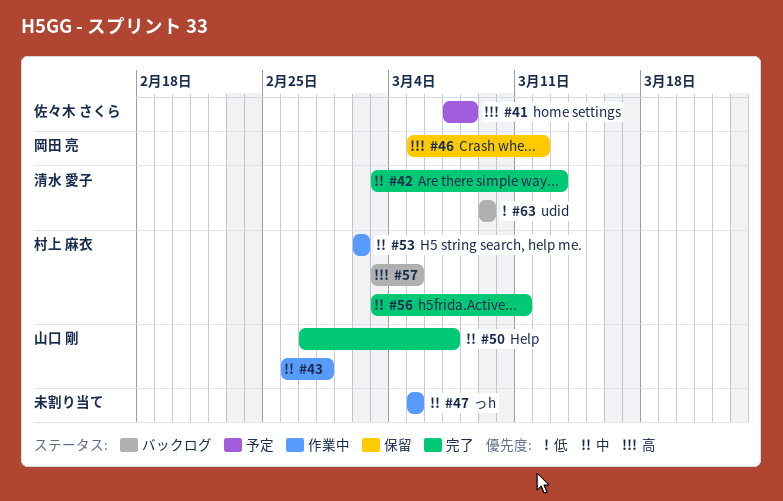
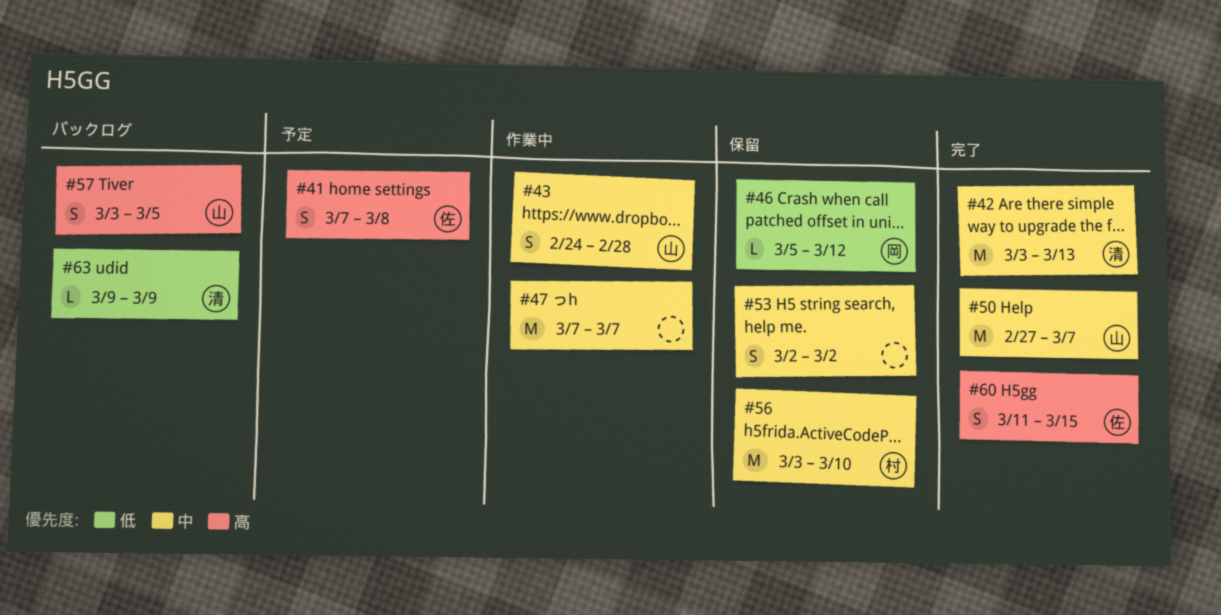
#43, start: Feb 26 -> Feb 24
#46, priority: 高 -> 低
#47, start: Mar 5 -> Mar 7
#47, due: Mar 5 -> Mar 7
#53, status: 作業中 -> 保留
#53, owner: 村上 麻衣 -> none
#56, status: 完了 -> 保留
#56, due: Mar 11 -> Mar 10
#57, owner: 村上 麻衣 -> 山口 剛
#60: none -> present

